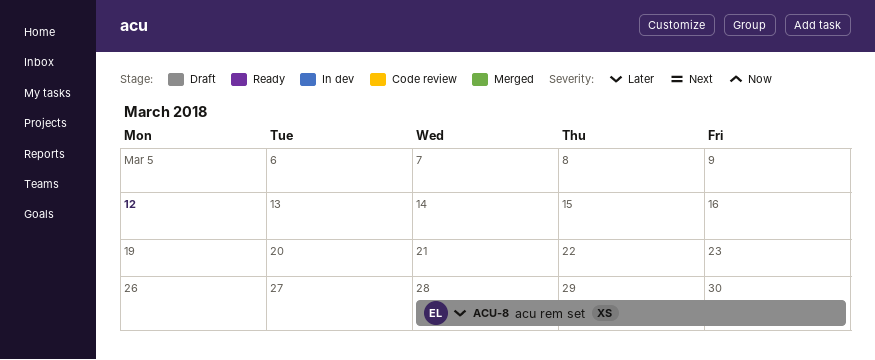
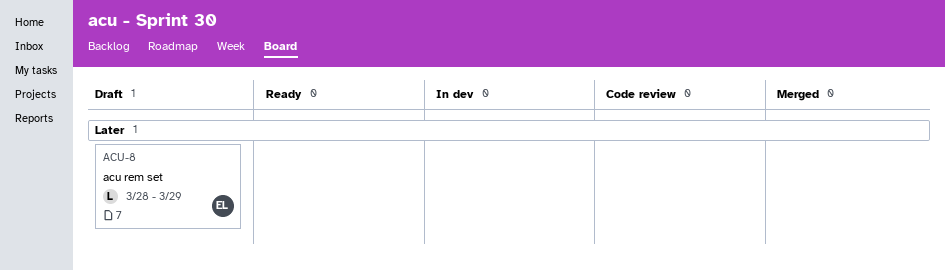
ACU-8, estimate: XS -> L
ACU-8, due: Mar 30 -> Mar 29

